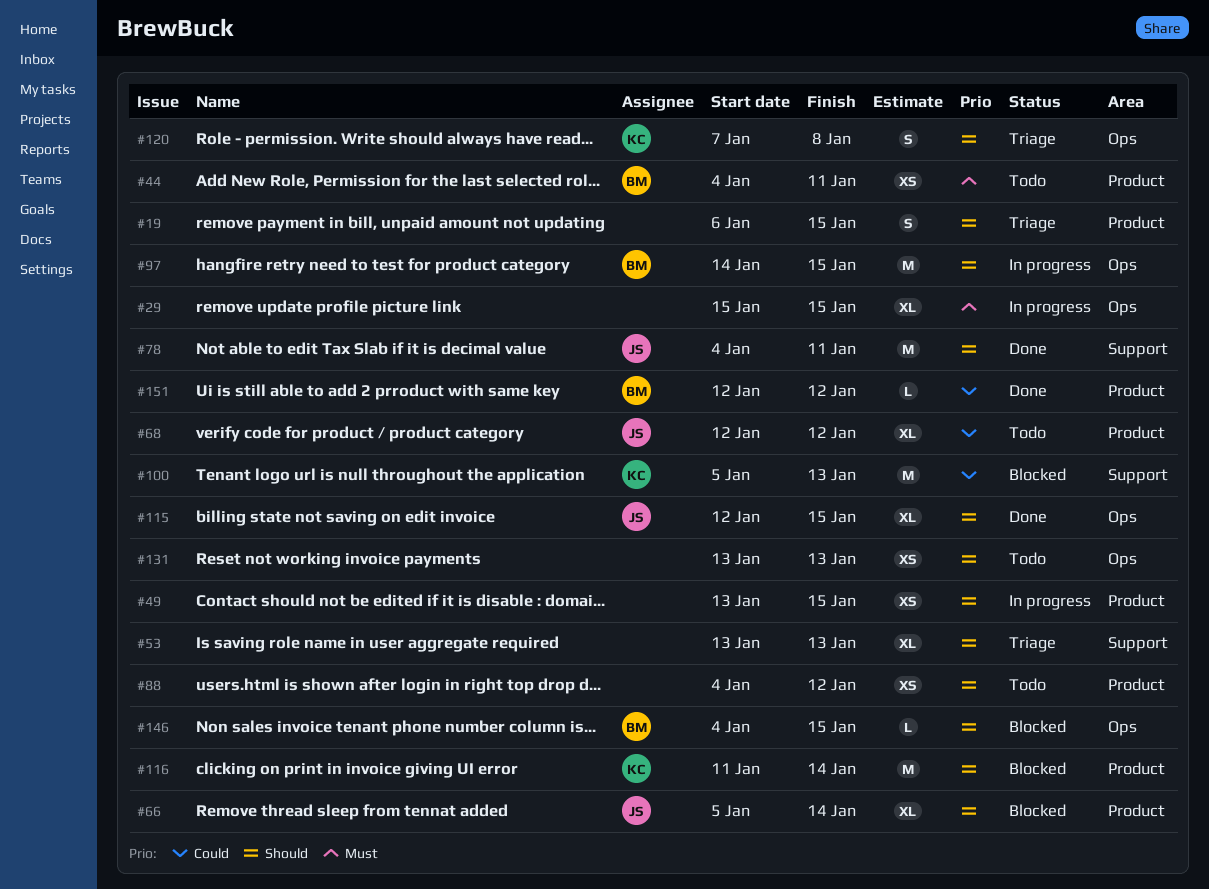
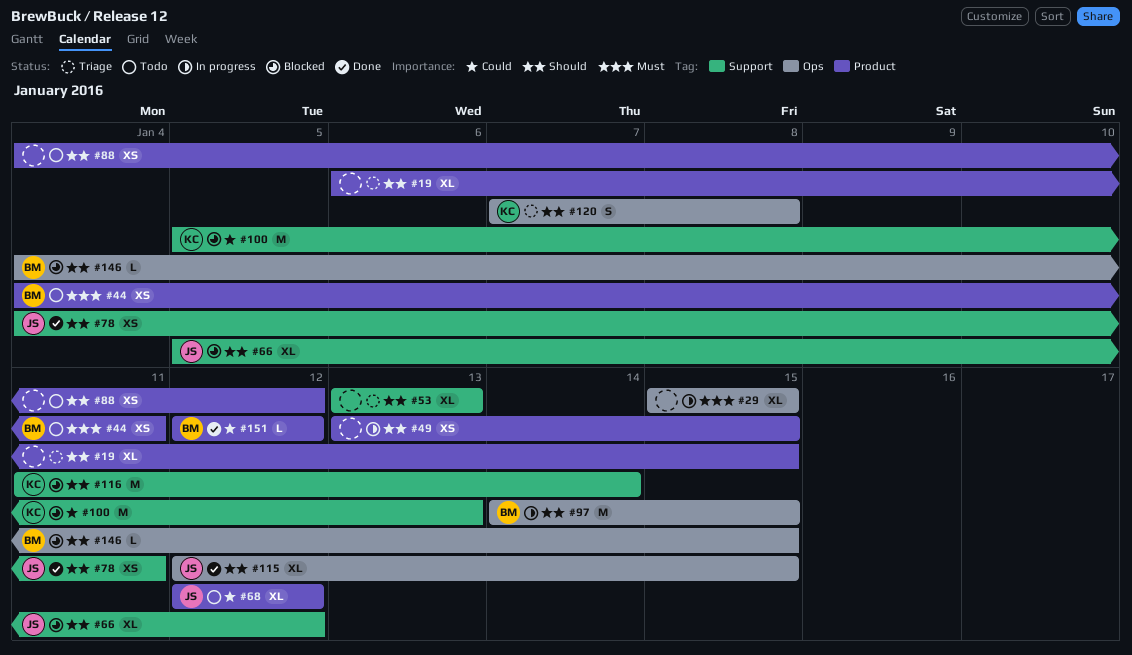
#19, estimate: S -> XL
#66, label: Product -> Support
#66, due: Jan 14 -> Jan 12
#78, estimate: M -> XS
#116, label: Product -> Support
#131: present -> none

